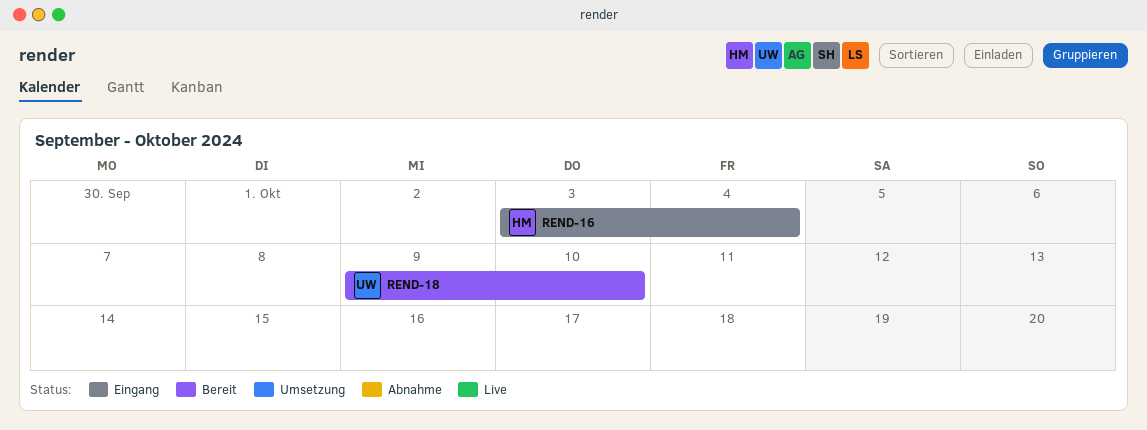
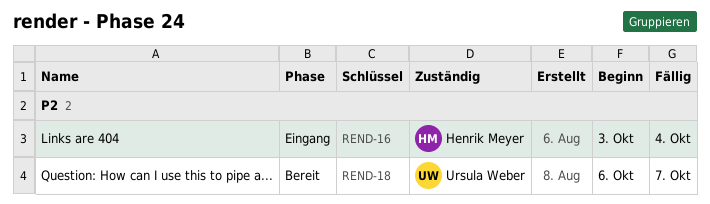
REND-18, start: Oct 9 -> Oct 6
REND-18, due: Oct 10 -> Oct 7

